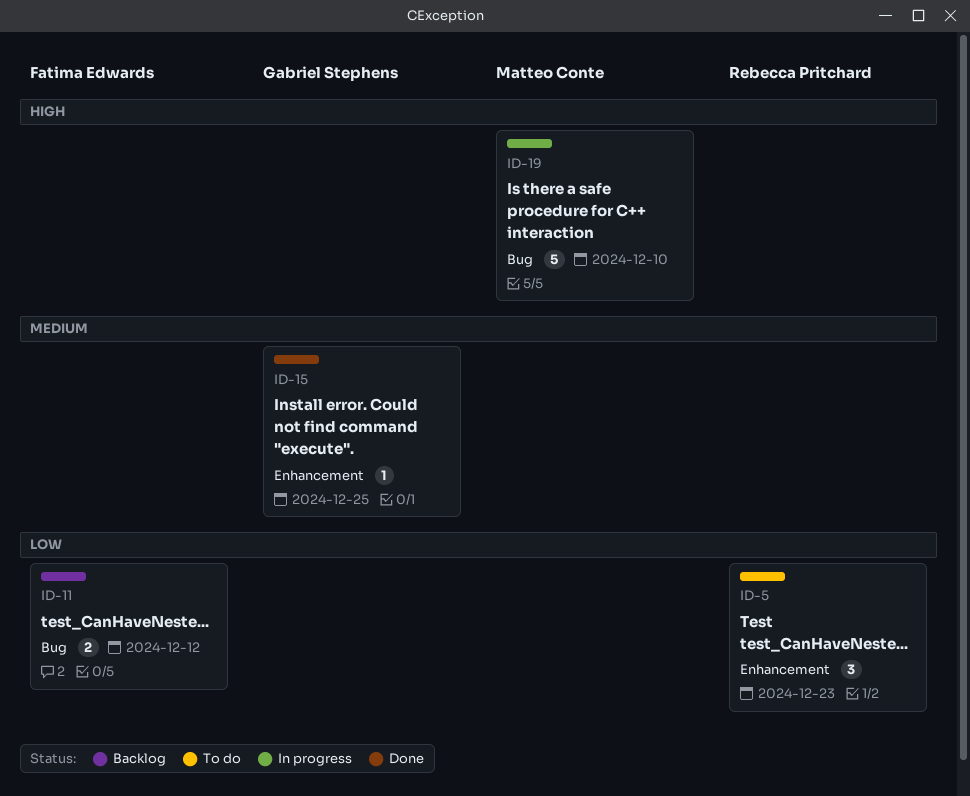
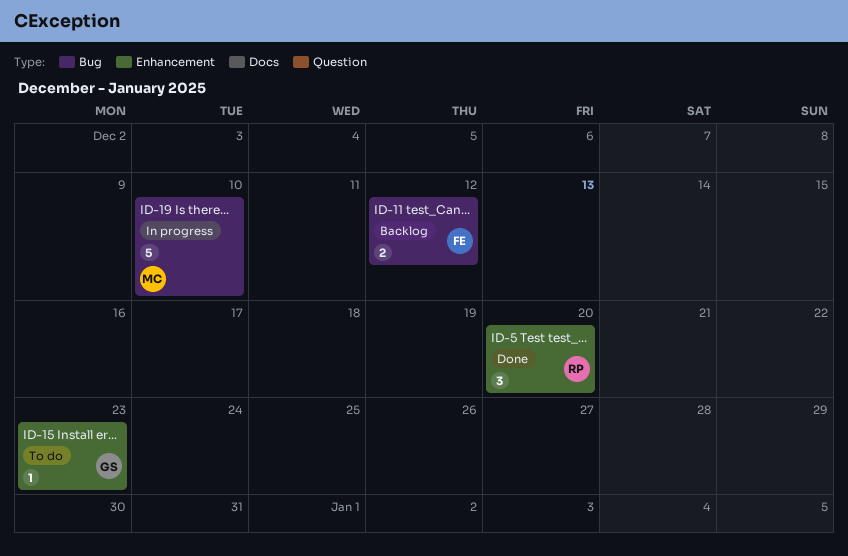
ID-5, status: To do -> Done
ID-5, due: Dec 23 -> Dec 20
ID-15, status: Done -> To do
ID-15, due: Dec 25 -> Dec 23

